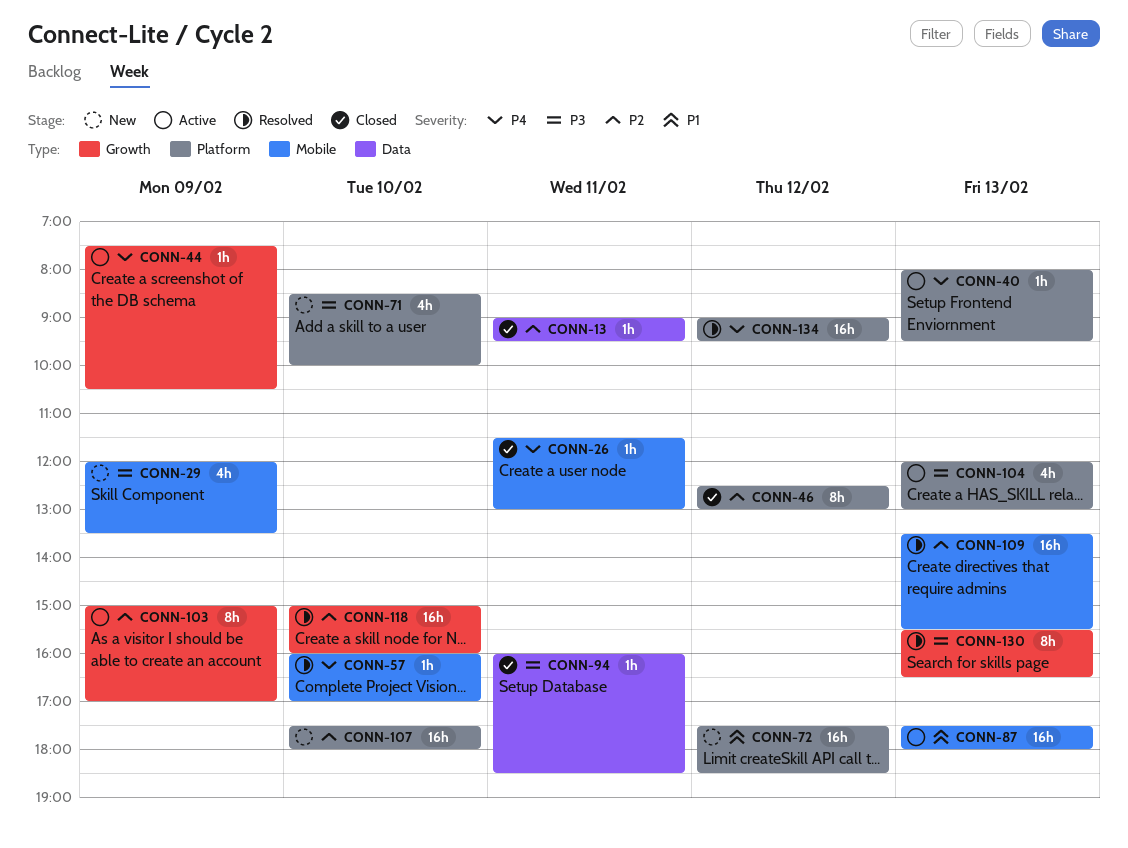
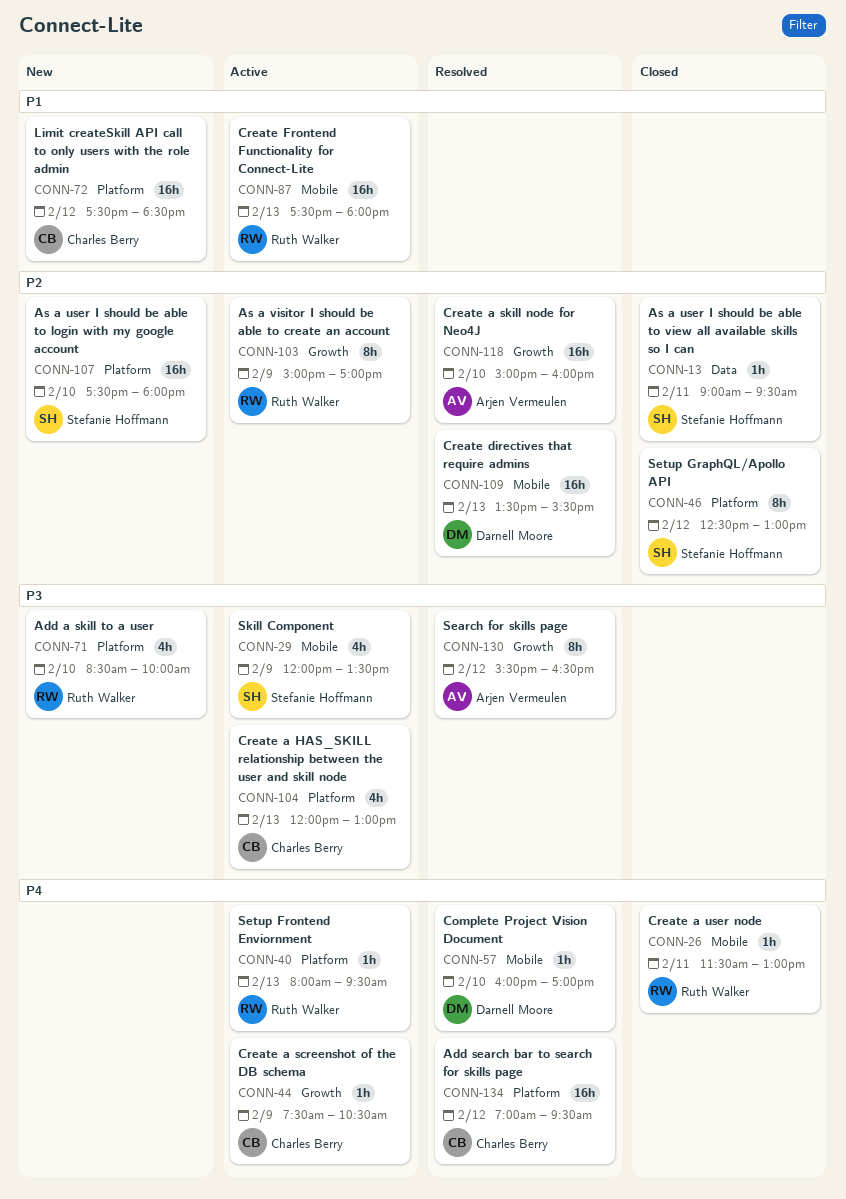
CONN-29, status: New -> Active
CONN-94: present -> none
CONN-130, day: Feb 13 -> Feb 12
CONN-134, begins: 09:00 -> 07:00

